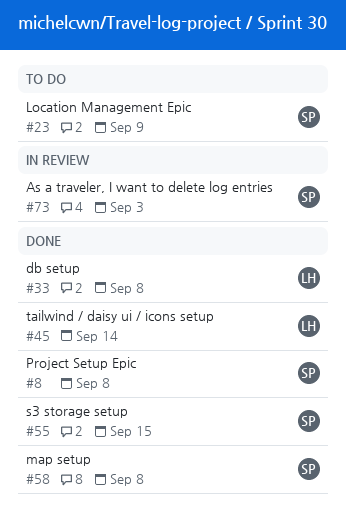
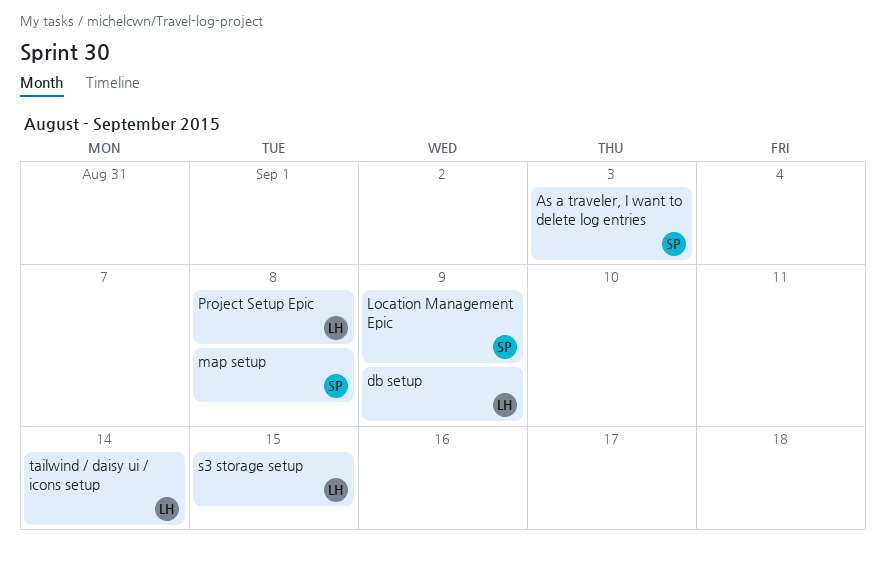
db setup, due: Sep 8 -> Sep 9
Project Setup Epic, owner: SP -> LH
s3 storage setup, owner: SP -> LH

